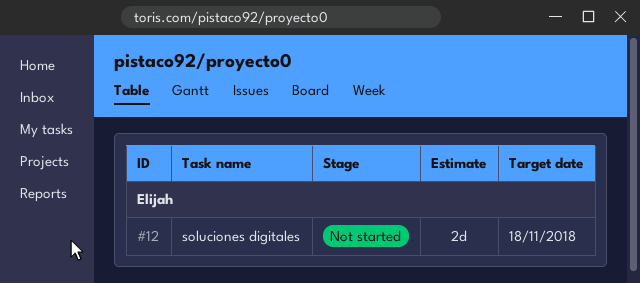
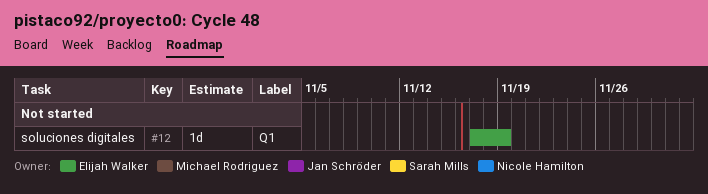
#12, estimate: 2d -> 1d
#12, due: Nov 18 -> Nov 19

